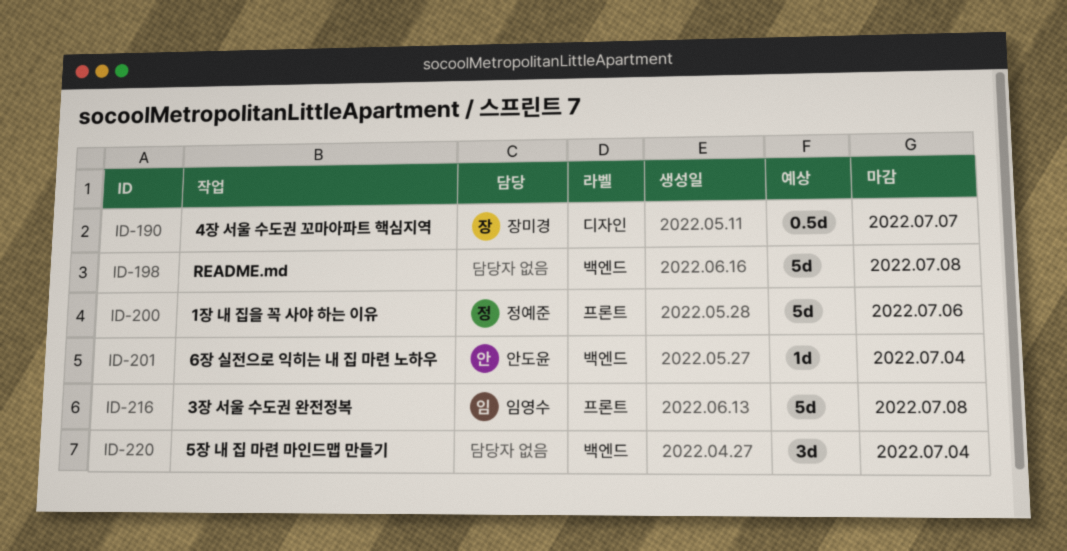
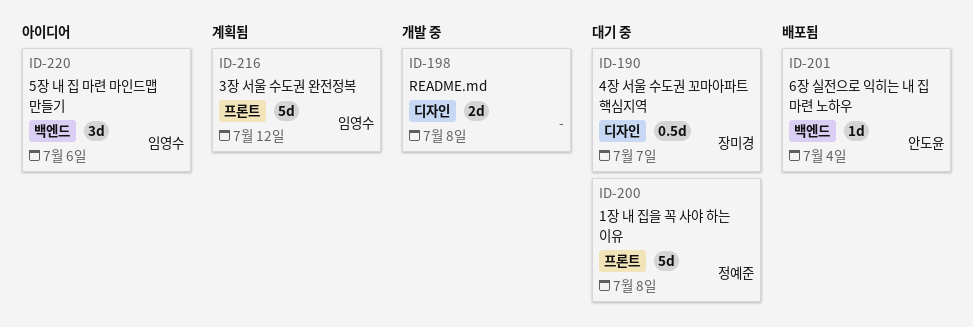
ID-198, label: 백엔드 -> 디자인
ID-198, estimate: 5d -> 2d
ID-200, due: Jul 6 -> Jul 8
ID-216, due: Jul 8 -> Jul 12
ID-220, owner: none -> 임영수
ID-220, due: Jul 4 -> Jul 6

